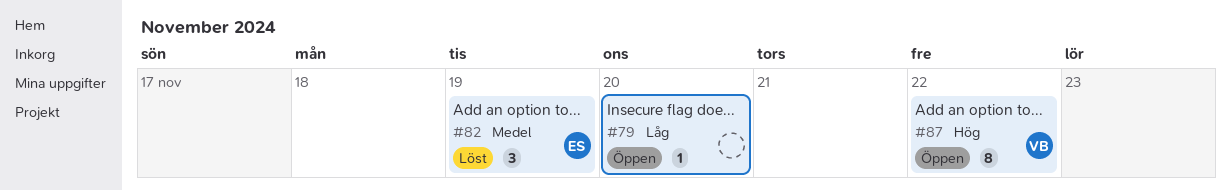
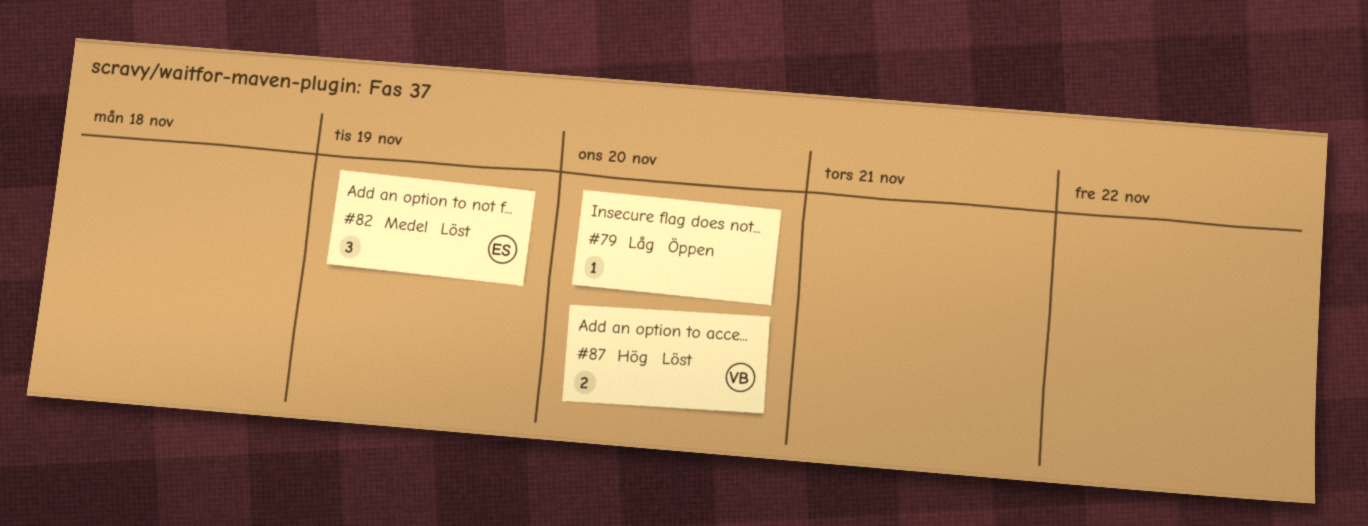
#87, status: Öppen -> Löst
#87, estimate: 8 -> 2
#87, due: Nov 22 -> Nov 20

